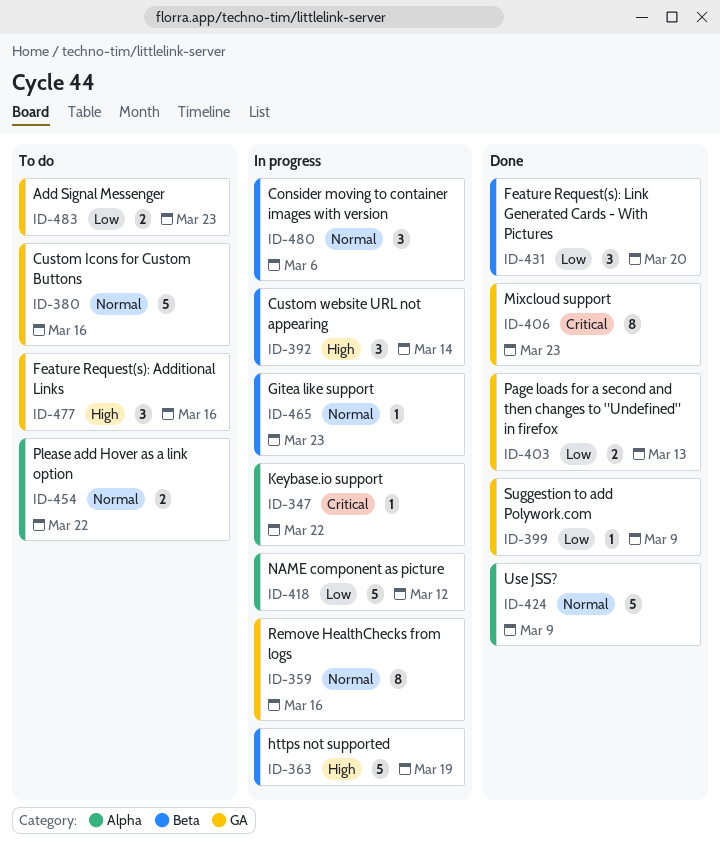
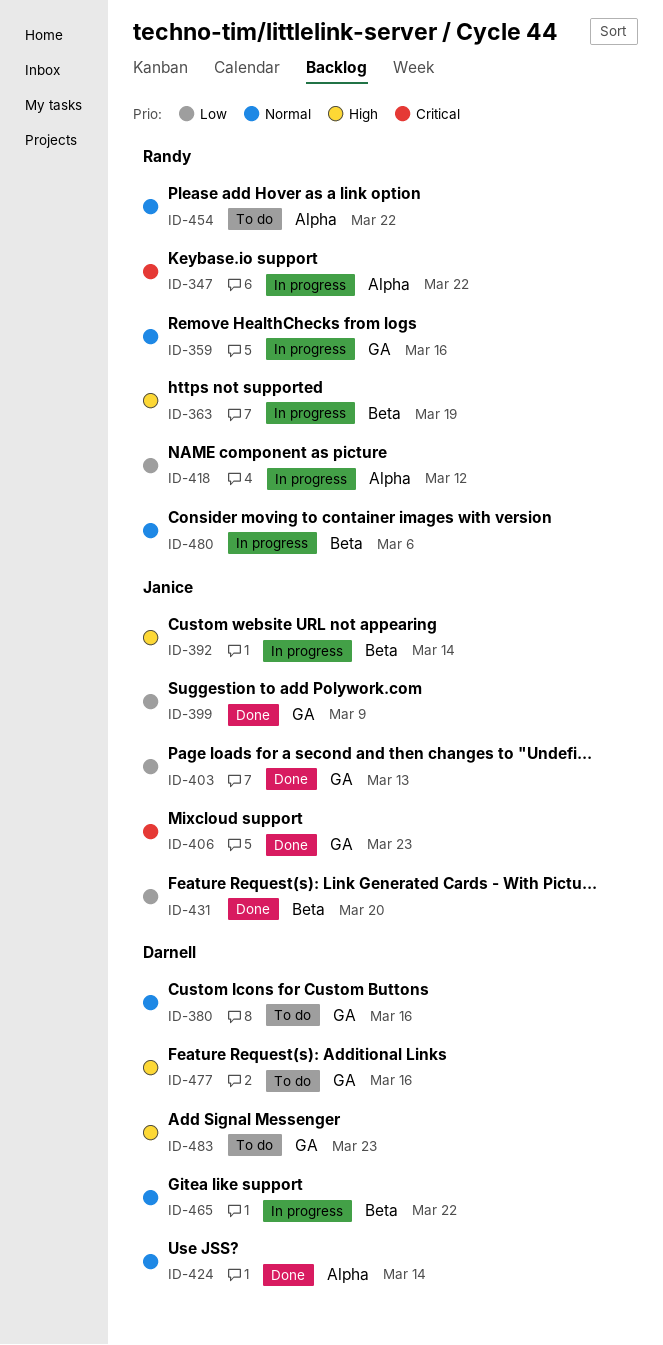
ID-424, due: Mar 9 -> Mar 14
ID-465, due: Mar 23 -> Mar 22
ID-483, priority: Low -> High

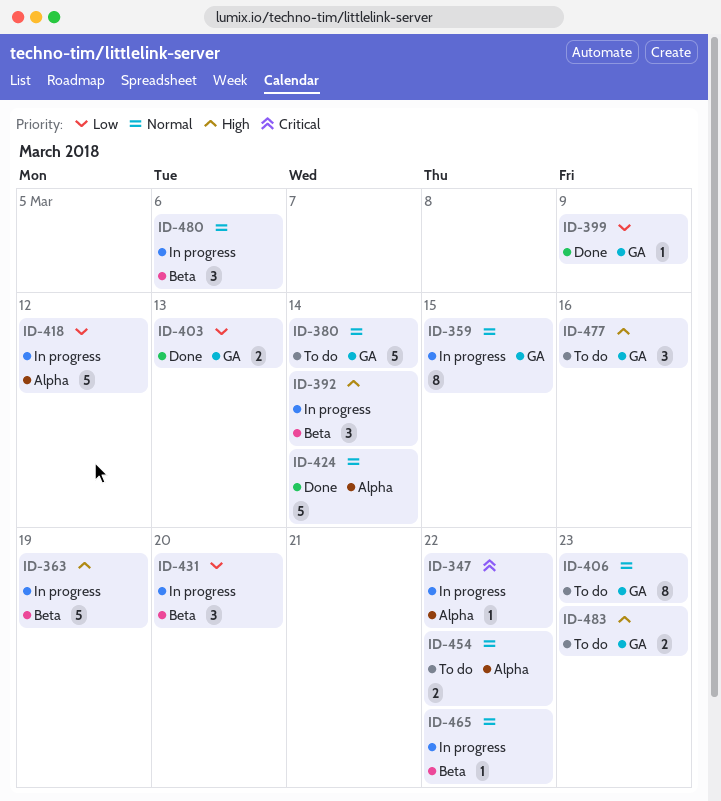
ID-359, due: Mar 16 -> Mar 15
ID-380, due: Mar 16 -> Mar 14
ID-406, status: Done -> To do
ID-406, priority: Critical -> Normal
ID-431, status: Done -> In progress

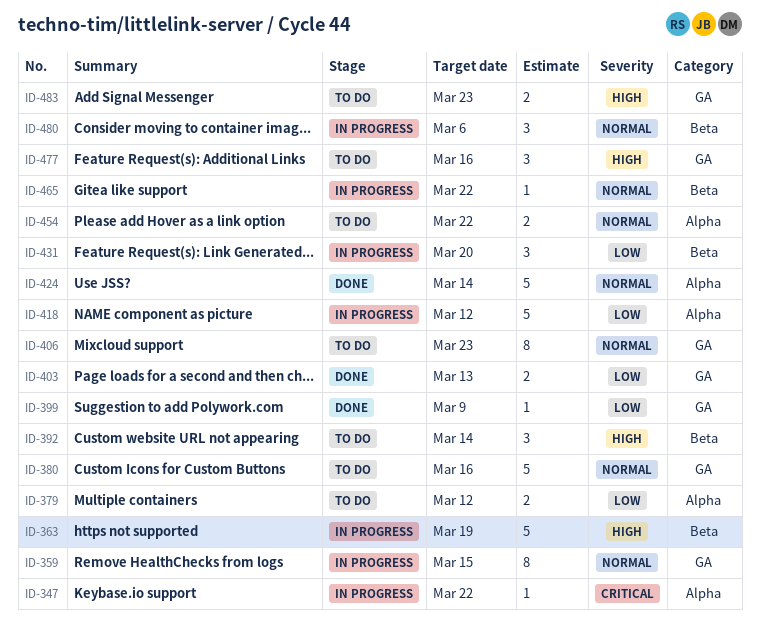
ID-379: none -> present
ID-380, due: Mar 14 -> Mar 16
ID-392, status: In progress -> To do

